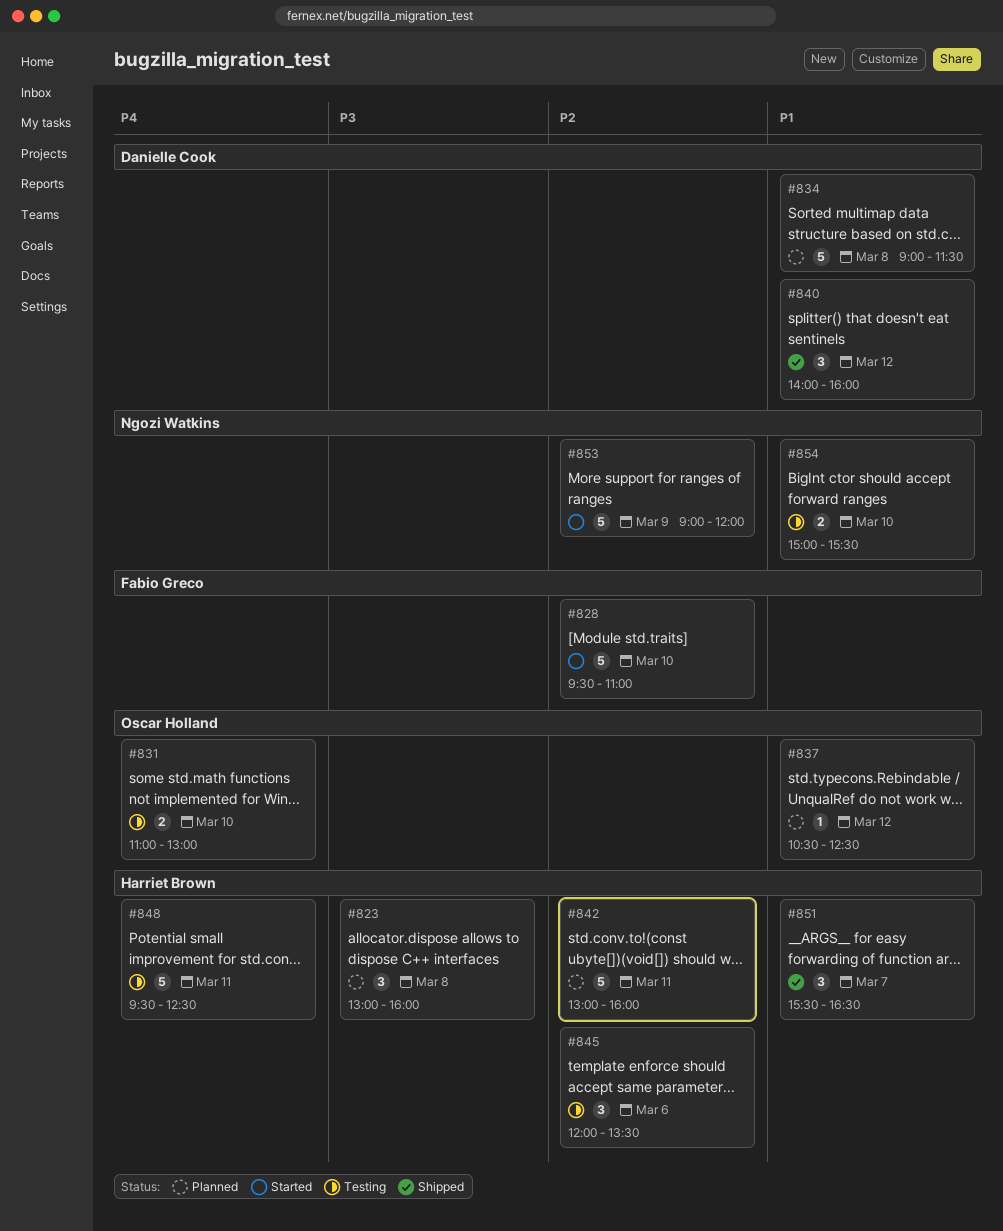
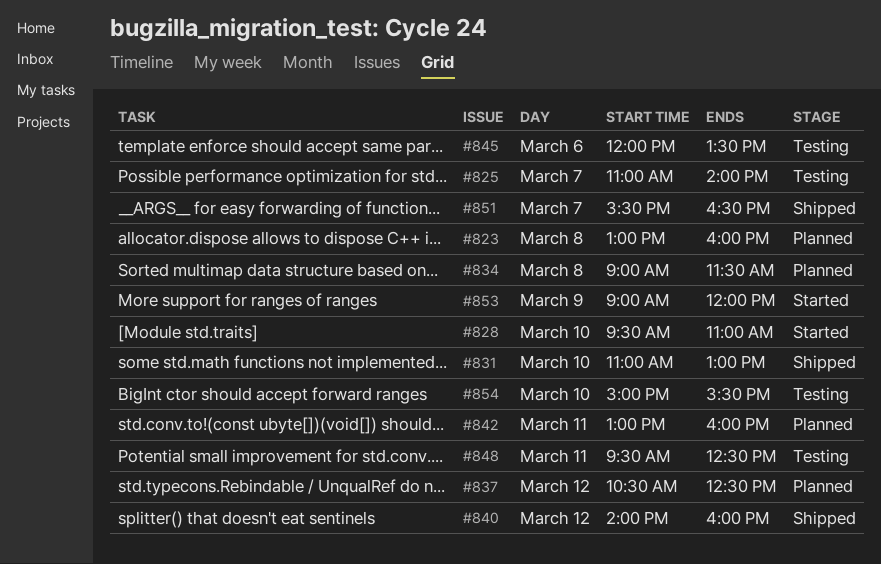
#825: none -> present
#831, status: Testing -> Shipped

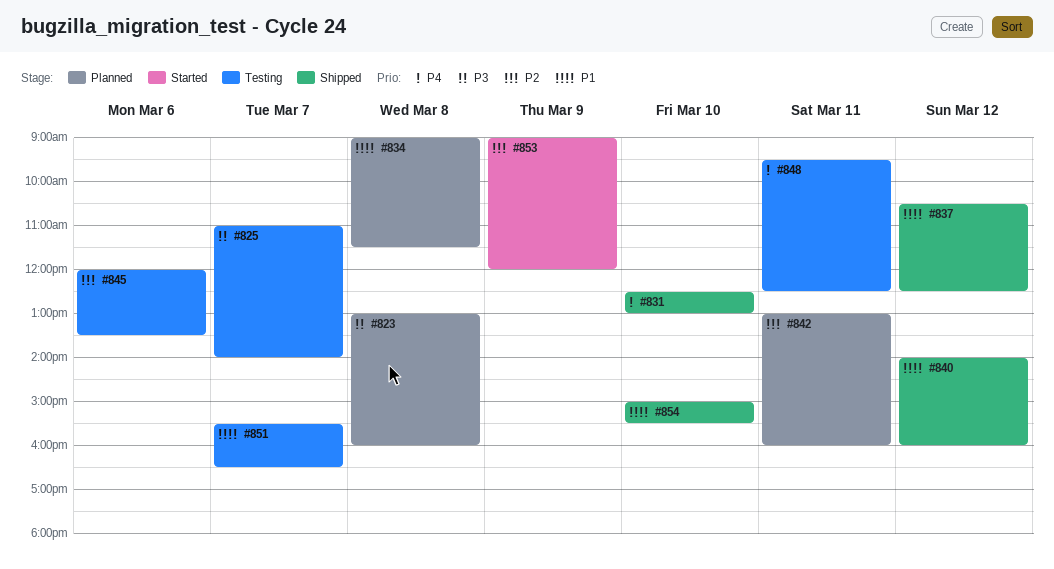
#828: present -> none
#831, begins: 11:00 -> 12:30
#837, status: Planned -> Shipped
#851, status: Shipped -> Testing
#854, status: Testing -> Shipped

